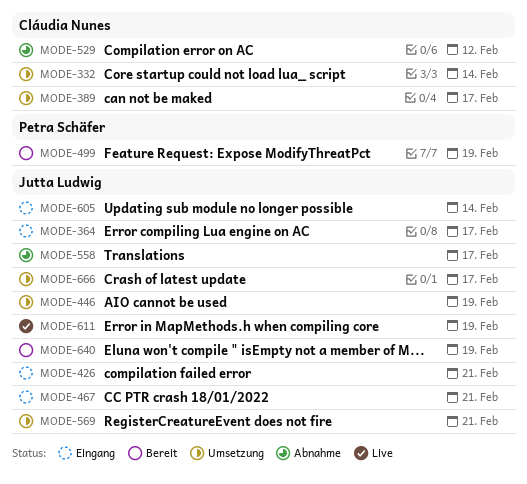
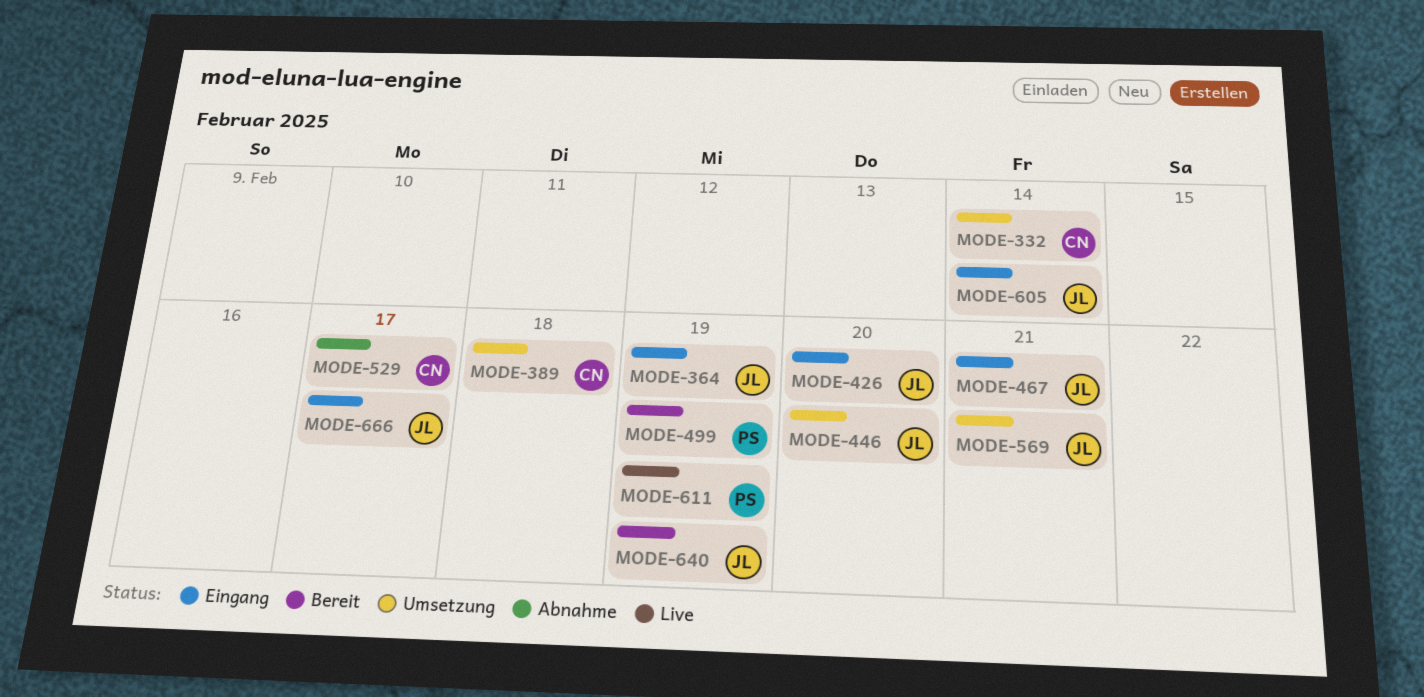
MODE-364, due: Feb 17 -> Feb 19
MODE-389, due: Feb 17 -> Feb 18
MODE-426, due: Feb 21 -> Feb 20
MODE-446, due: Feb 19 -> Feb 20
MODE-529, due: Feb 12 -> Feb 17
MODE-558: present -> none
MODE-611, owner: Jutta Ludwig -> Petra Schäfer
MODE-666, status: Umsetzung -> Eingang

